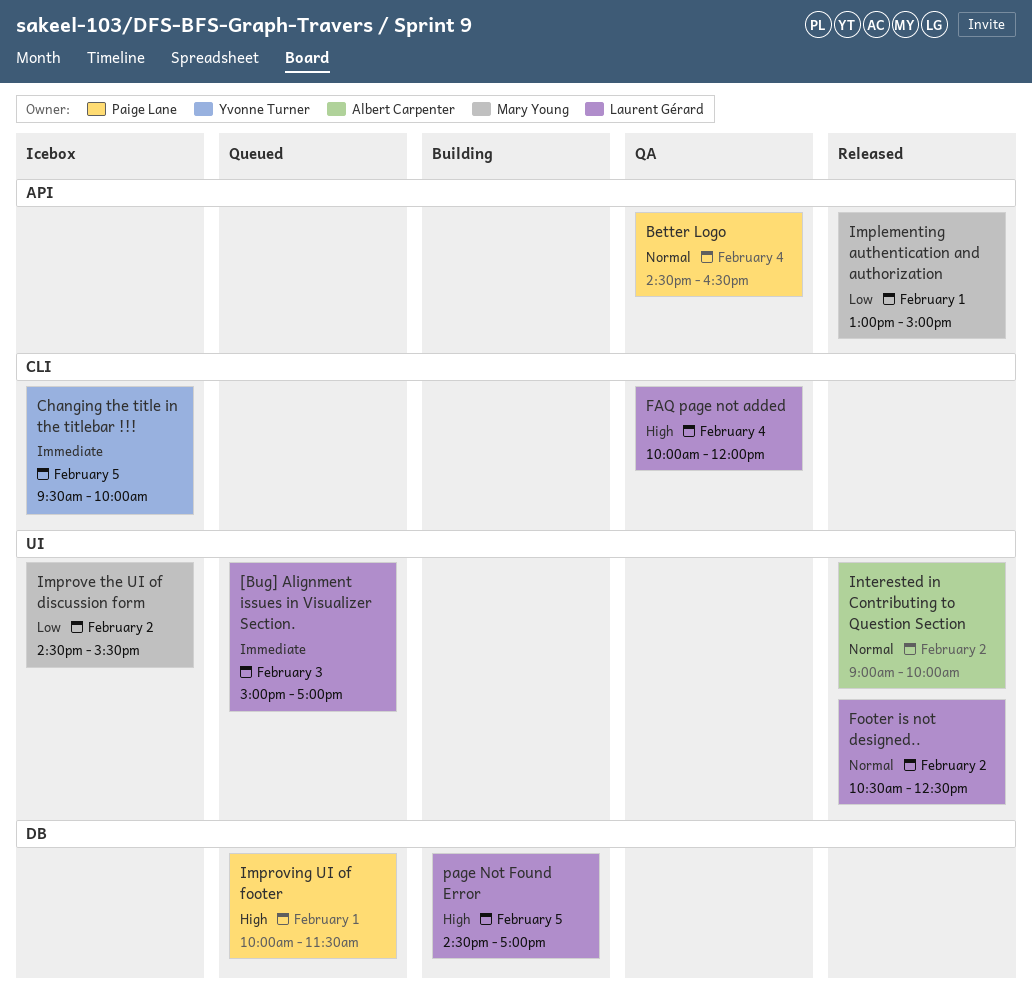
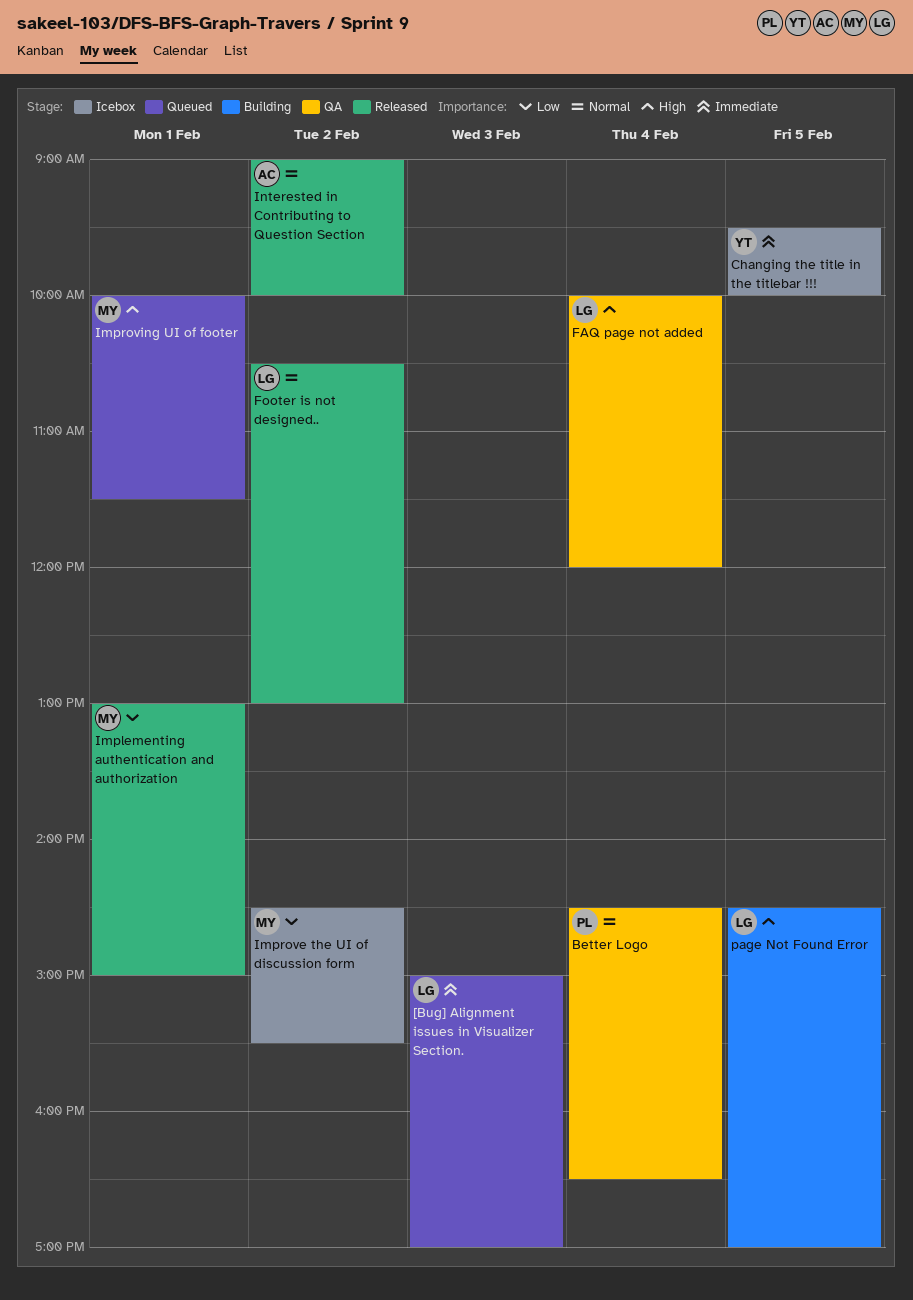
Footer is not designed.., ends: 12:30 -> 13:00
Improving UI of footer, owner: Paige Lane -> Mary Young

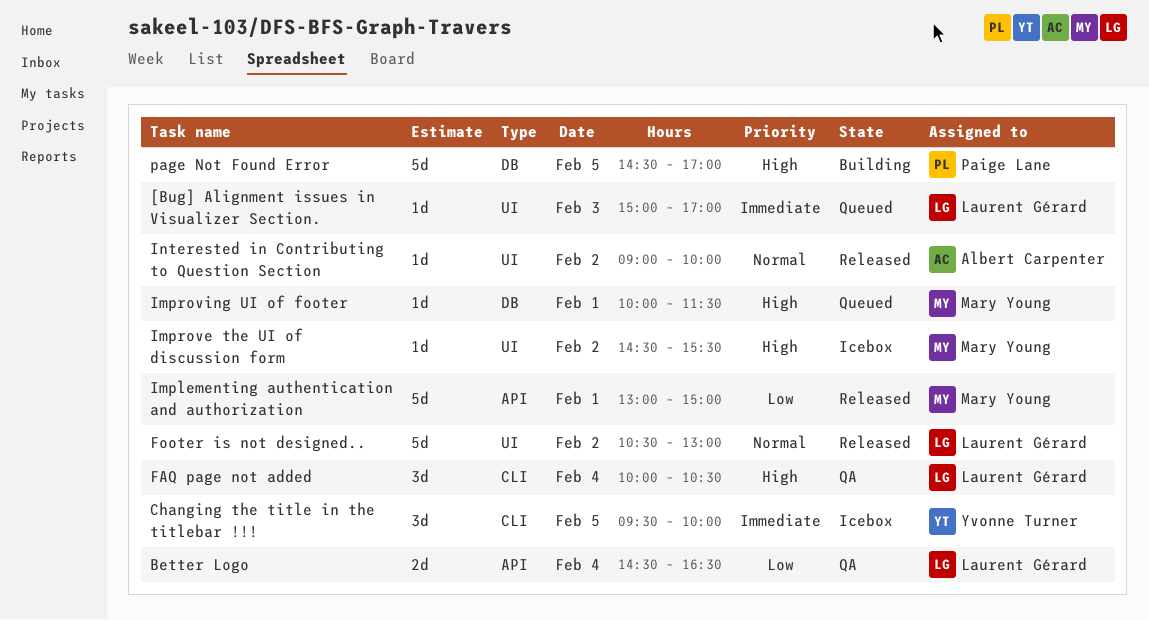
Better Logo, owner: Paige Lane -> Laurent Gérard
Better Logo, priority: Normal -> Low
FAQ page not added, ends: 12:00 -> 10:30
Improve the UI of discussion form, priority: Low -> High
page Not Found Error, owner: Laurent Gérard -> Paige Lane

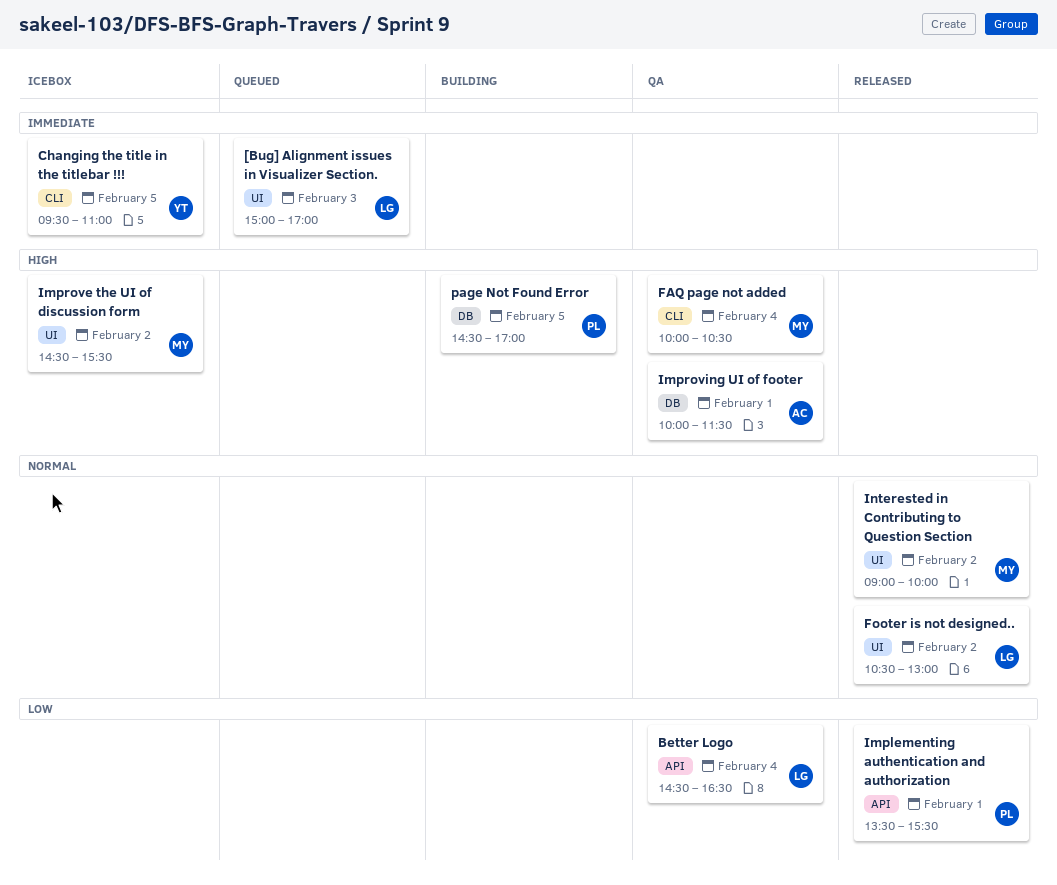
Changing the title in the titlebar !!!, ends: 10:00 -> 11:00
FAQ page not added, owner: Laurent Gérard -> Mary Young
Implementing authentication and authorization, owner: Mary Young -> Paige Lane
Implementing authentication and authorization, begins: 13:00 -> 13:30
Implementing authentication and authorization, ends: 15:00 -> 15:30
Improving UI of footer, status: Queued -> QA
Improving UI of footer, owner: Mary Young -> Albert Carpenter
Interested in Contributing to Question Section, owner: Albert Carpenter -> Mary Young

